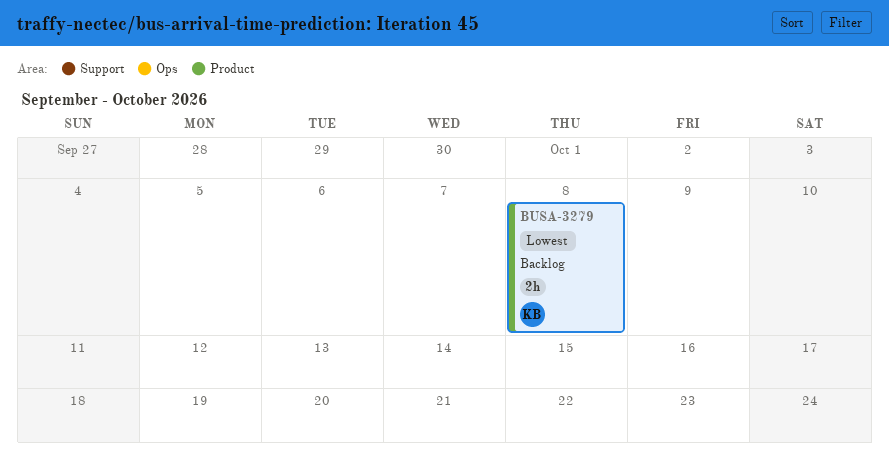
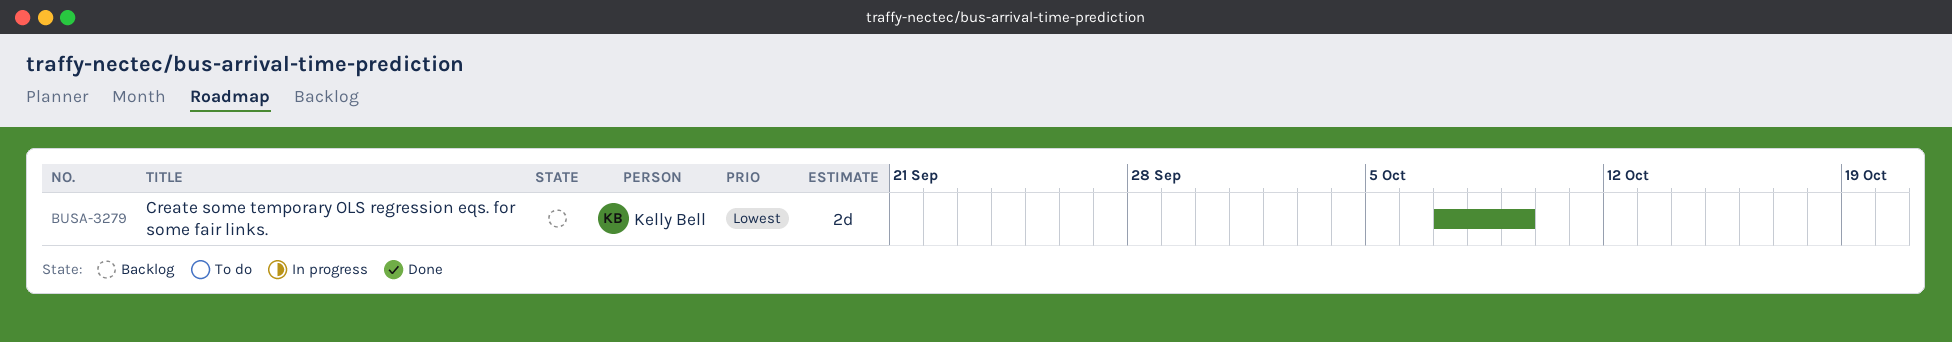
BUSA-3279, estimate: 2h -> 2d
BUSA-3279, due: Oct 8 -> Oct 9

